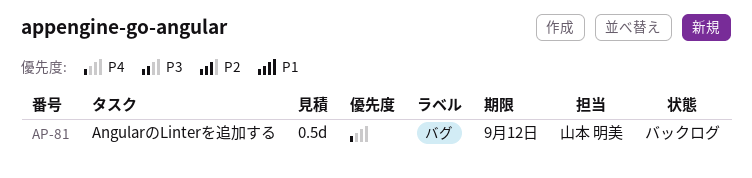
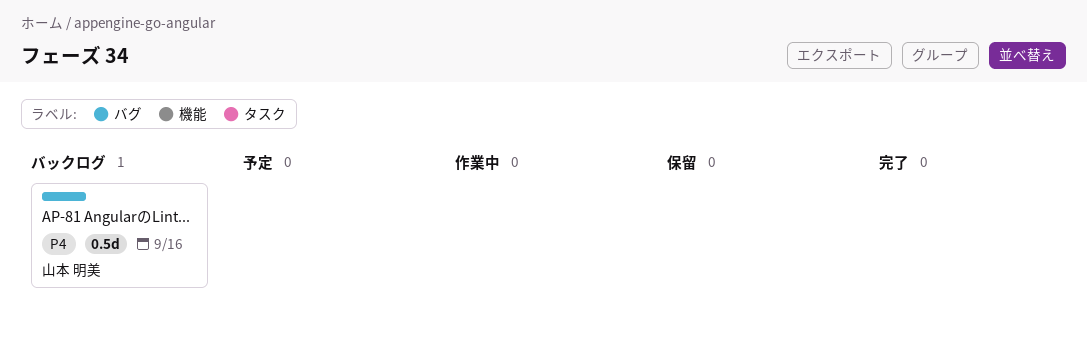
AP-81, due: Sep 12 -> Sep 16

